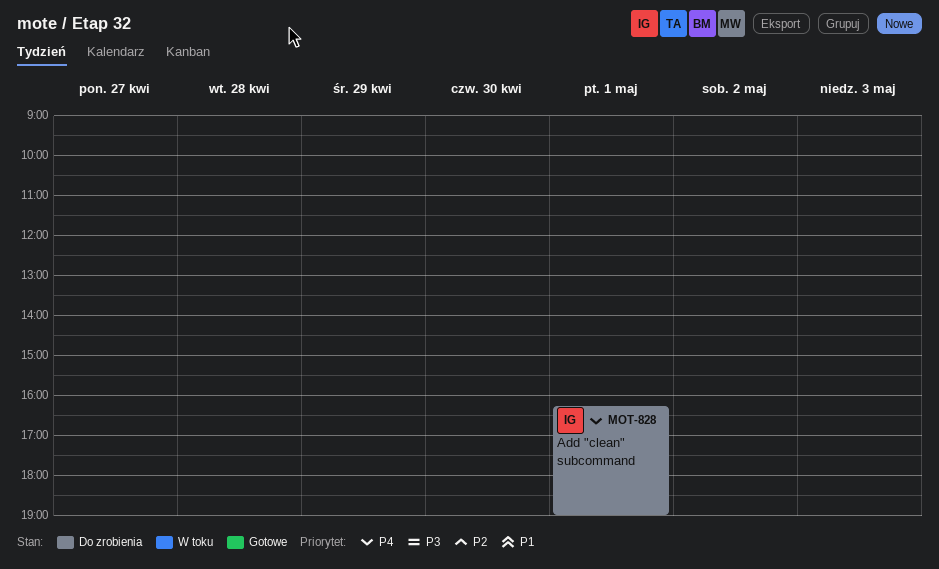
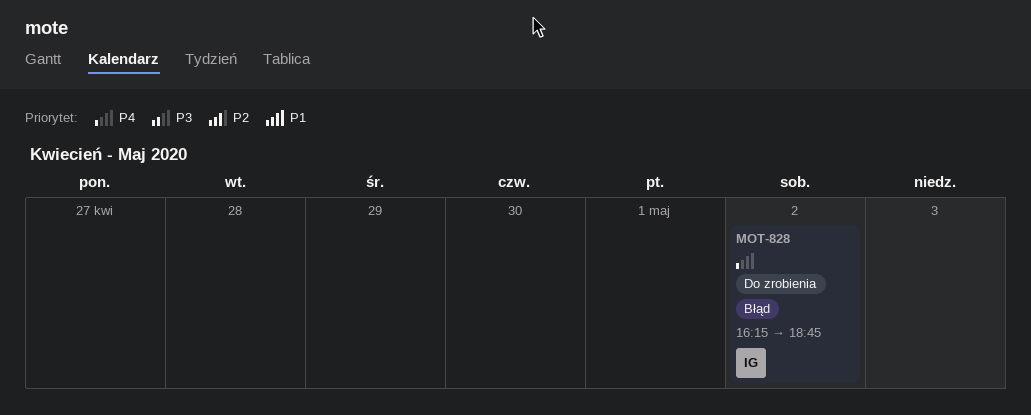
MOT-828, day: May 1 -> May 2
MOT-828, ends: 19:00 -> 18:45

